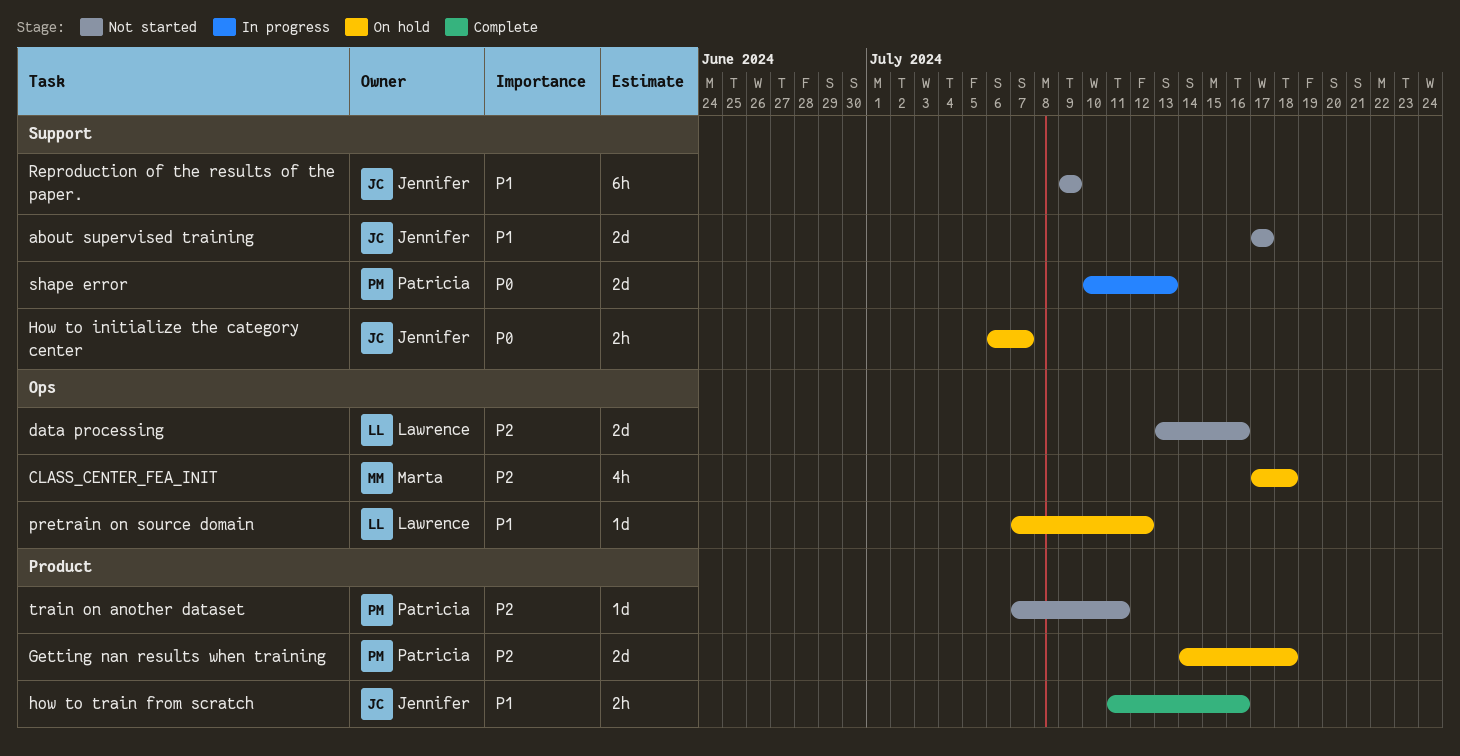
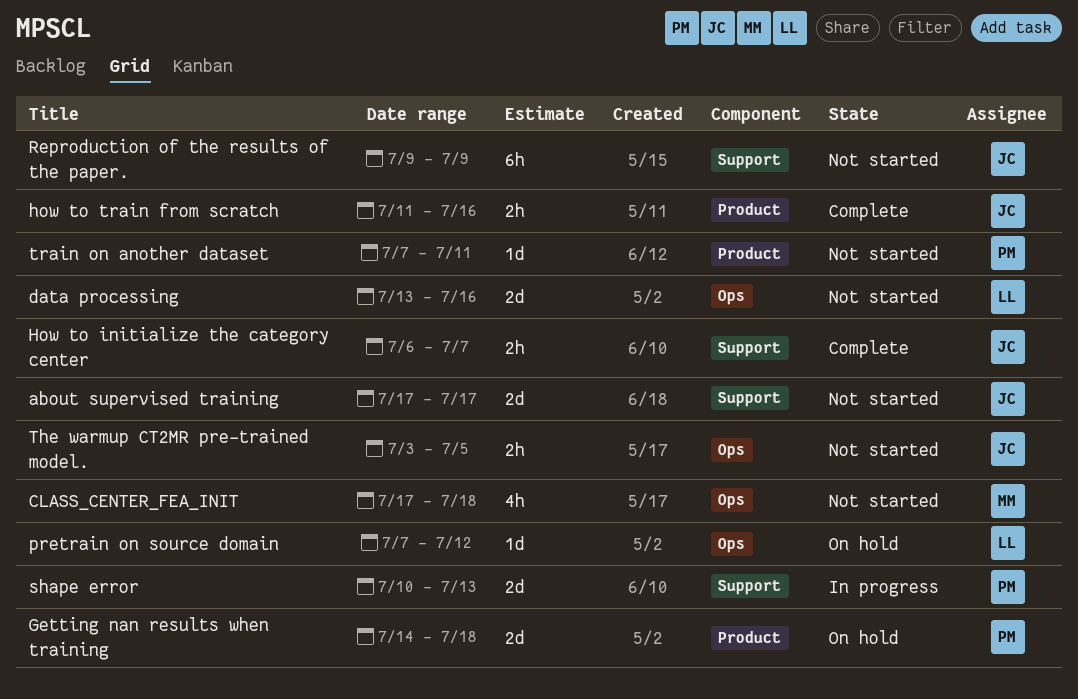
CLASS_CENTER_FEA_INIT, status: On hold -> Not started
How to initialize the category center, status: On hold -> Complete
The warmup CT2MR pre-trained model.: none -> present

